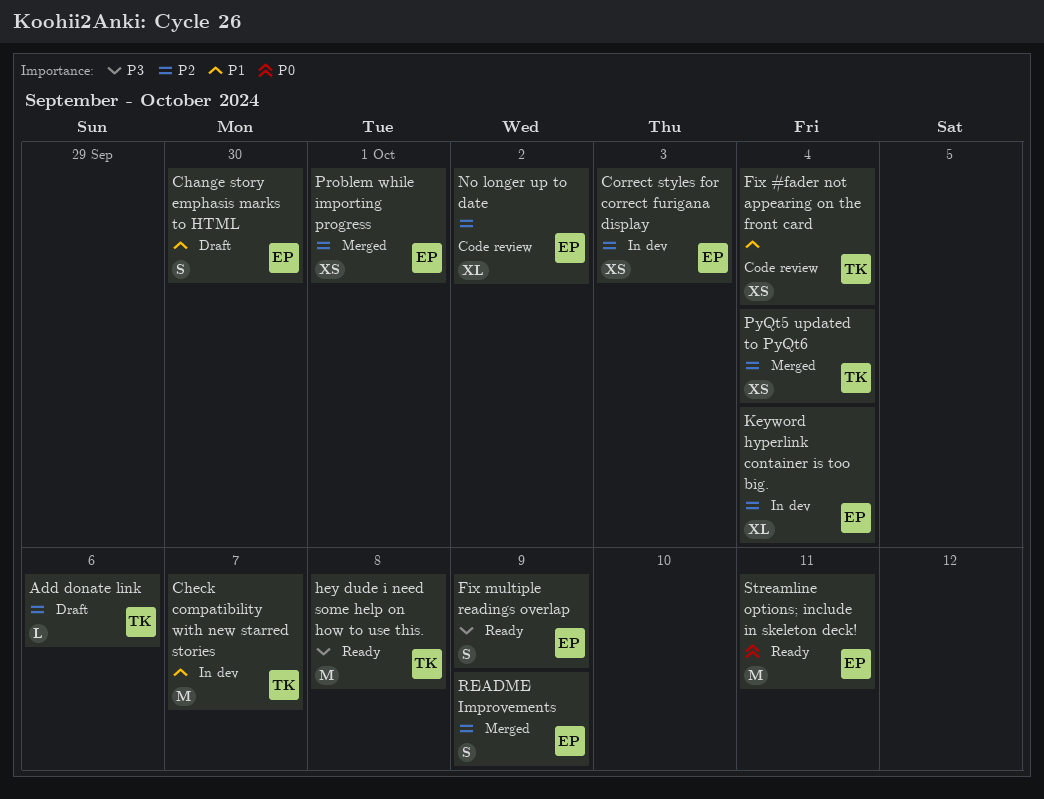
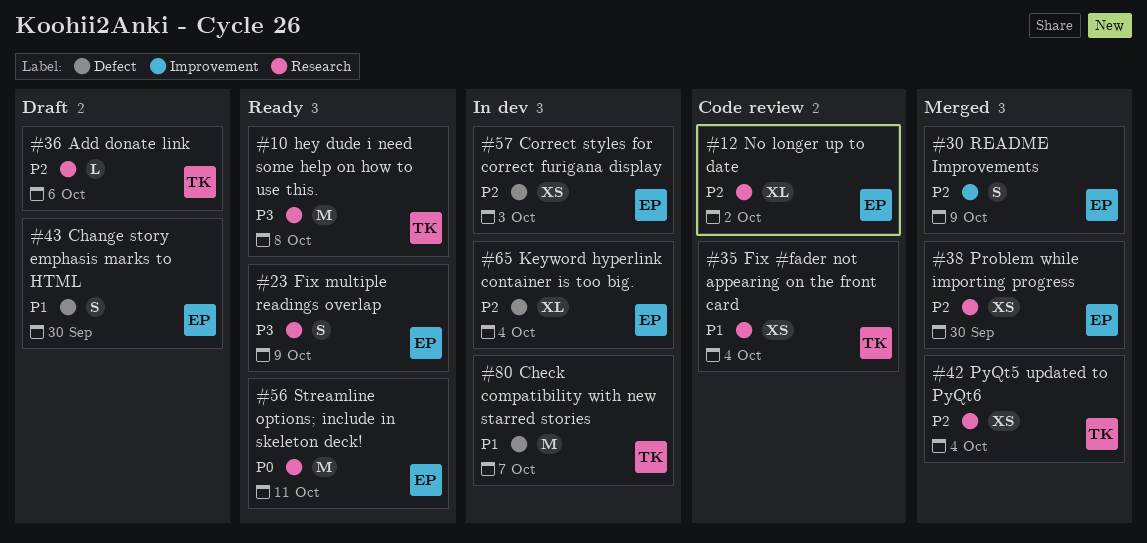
Problem while importing progress, due: Oct 1 -> Sep 30

